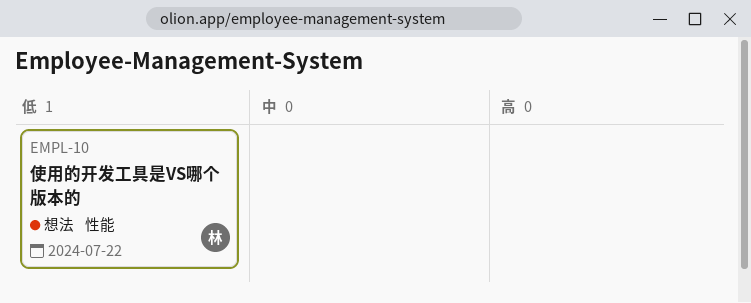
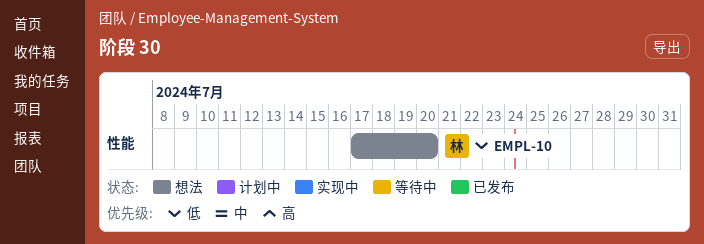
EMPL-10, due: Jul 22 -> Jul 20

